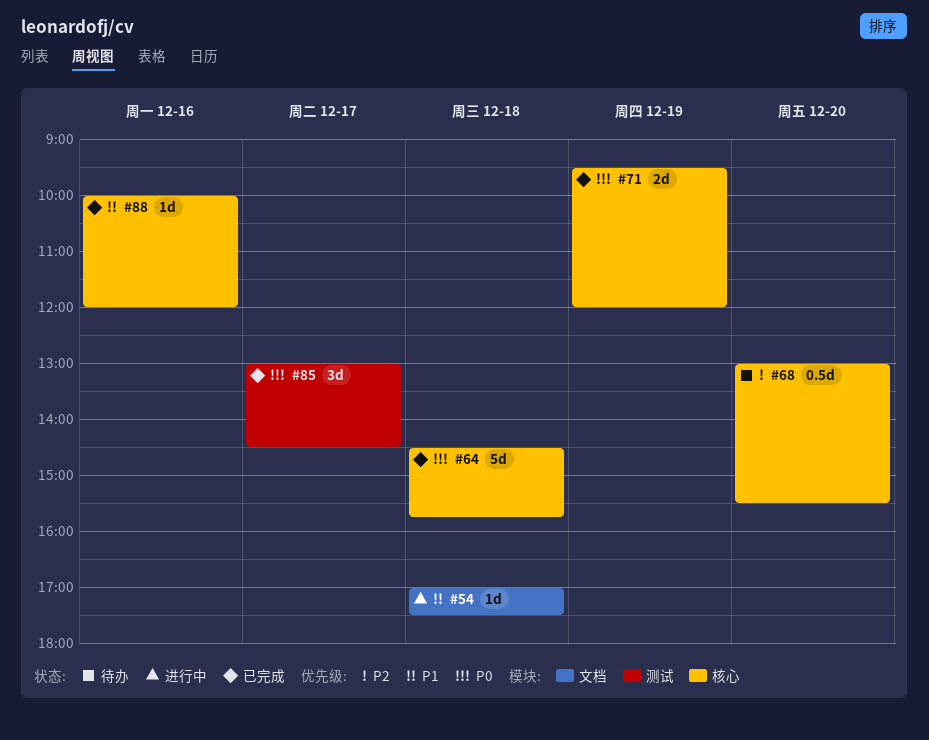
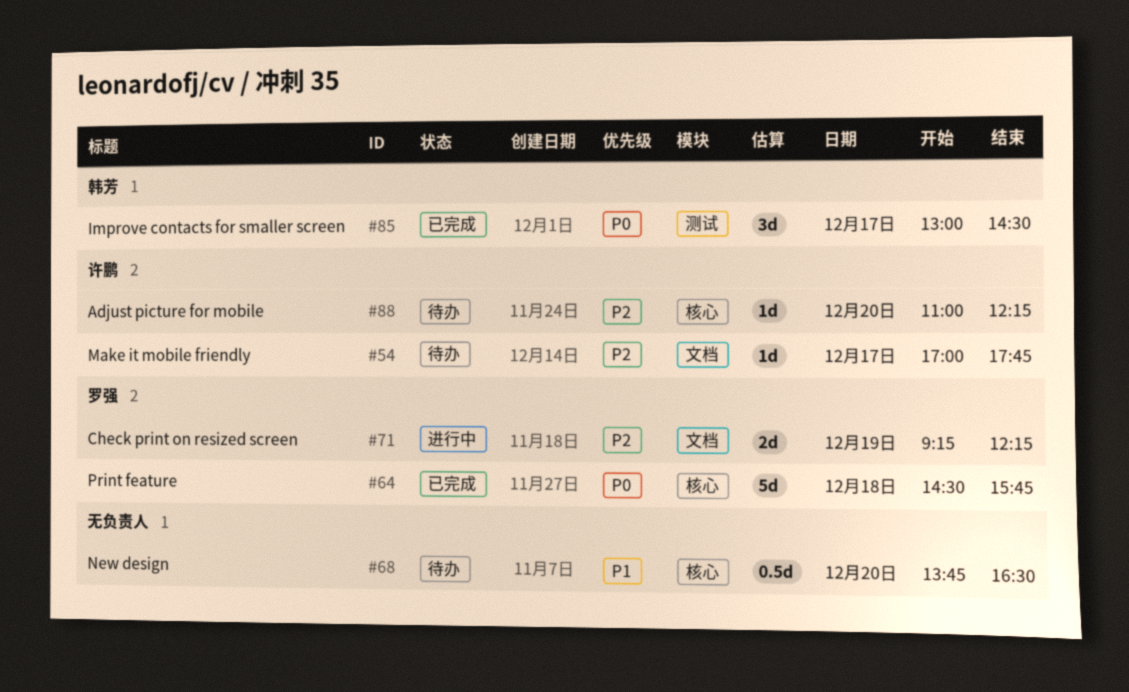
#54, status: 进行中 -> 待办
#54, priority: P1 -> P2
#54, day: Dec 18 -> Dec 17
#54, ends: 17:30 -> 17:45
#68, priority: P2 -> P1
#68, begins: 13:00 -> 13:45
#68, ends: 15:30 -> 16:30
#71, status: 已完成 -> 进行中
#71, priority: P0 -> P2
#71, label: 核心 -> 文档
#71, begins: 09:30 -> 09:15
#71, ends: 12:00 -> 12:15
#88, status: 已完成 -> 待办
#88, priority: P1 -> P2
#88, day: Dec 16 -> Dec 20
#88, begins: 10:00 -> 11:00
#88, ends: 12:00 -> 12:15

